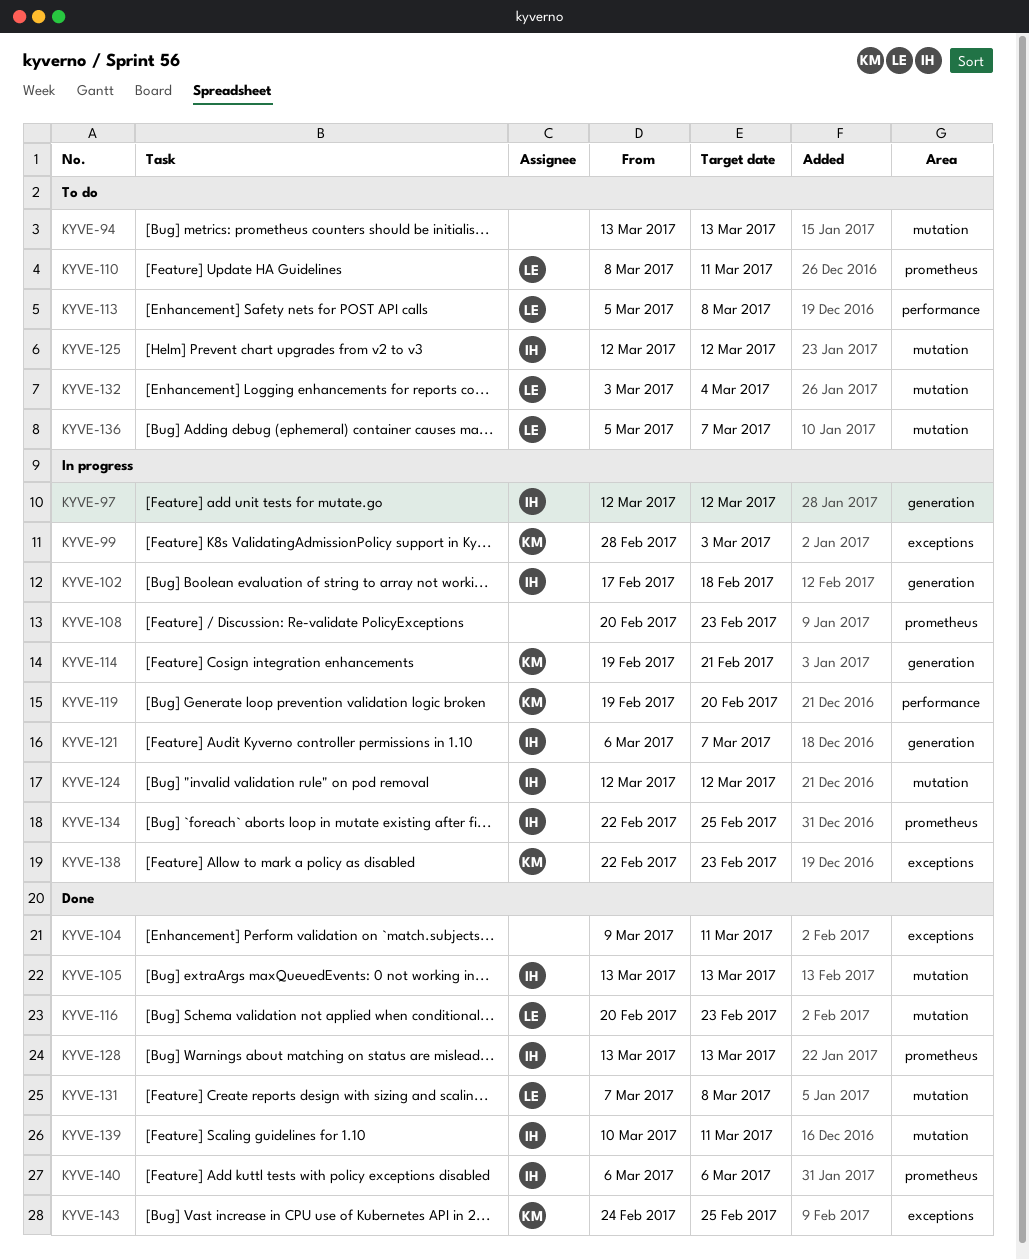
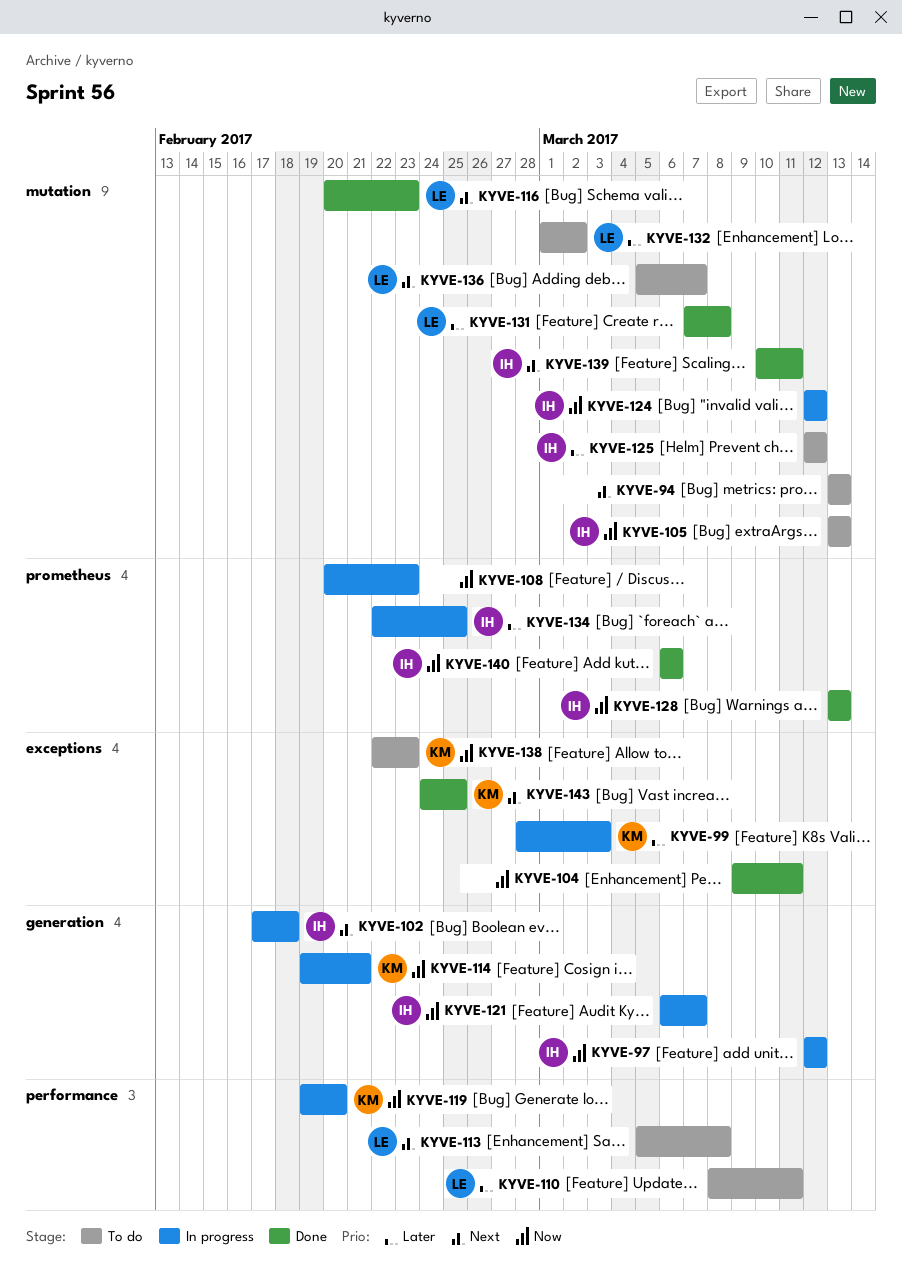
KYVE-105, status: Done -> To do
KYVE-110, label: prometheus -> performance
KYVE-132, start: Mar 3 -> Mar 1
KYVE-132, due: Mar 4 -> Mar 2
KYVE-138, status: In progress -> To do

